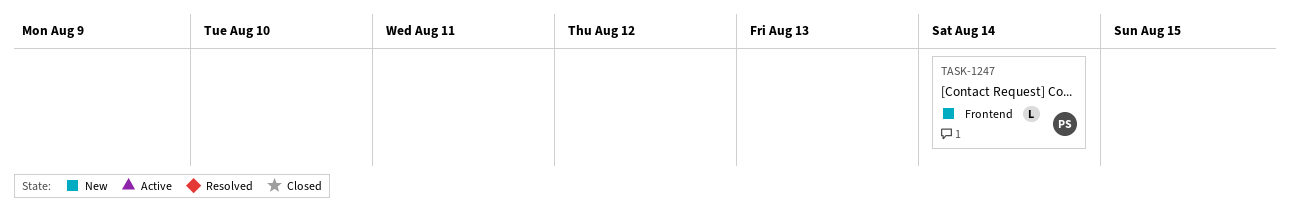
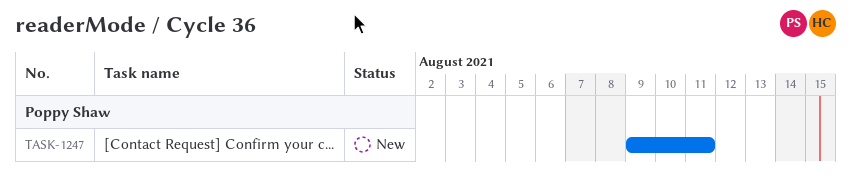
TASK-1247, due: Aug 14 -> Aug 11

